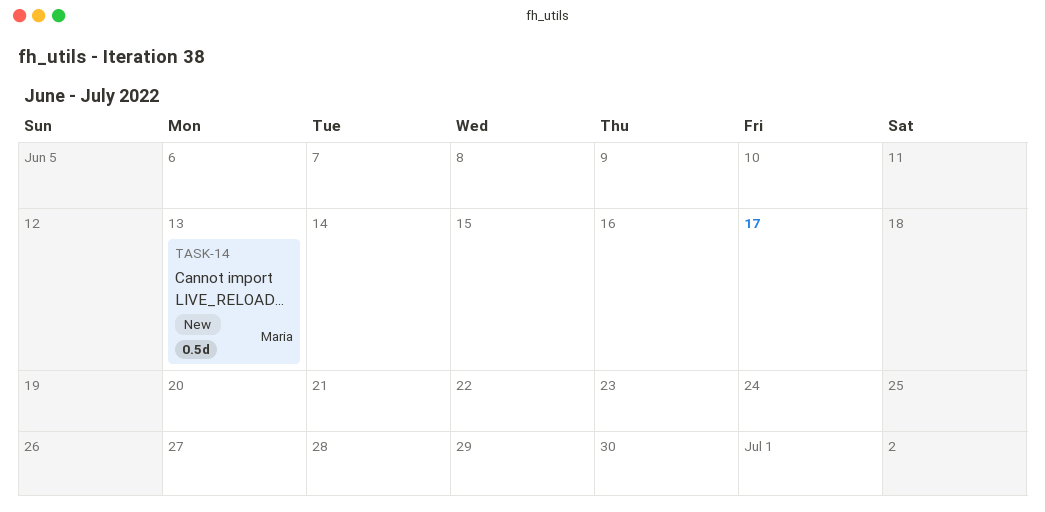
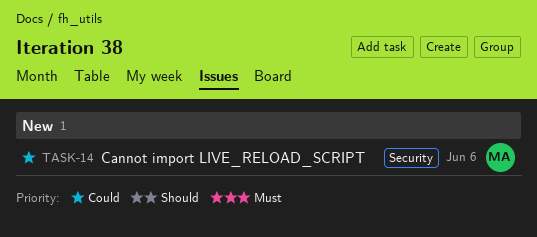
TASK-14, due: Jun 13 -> Jun 6

